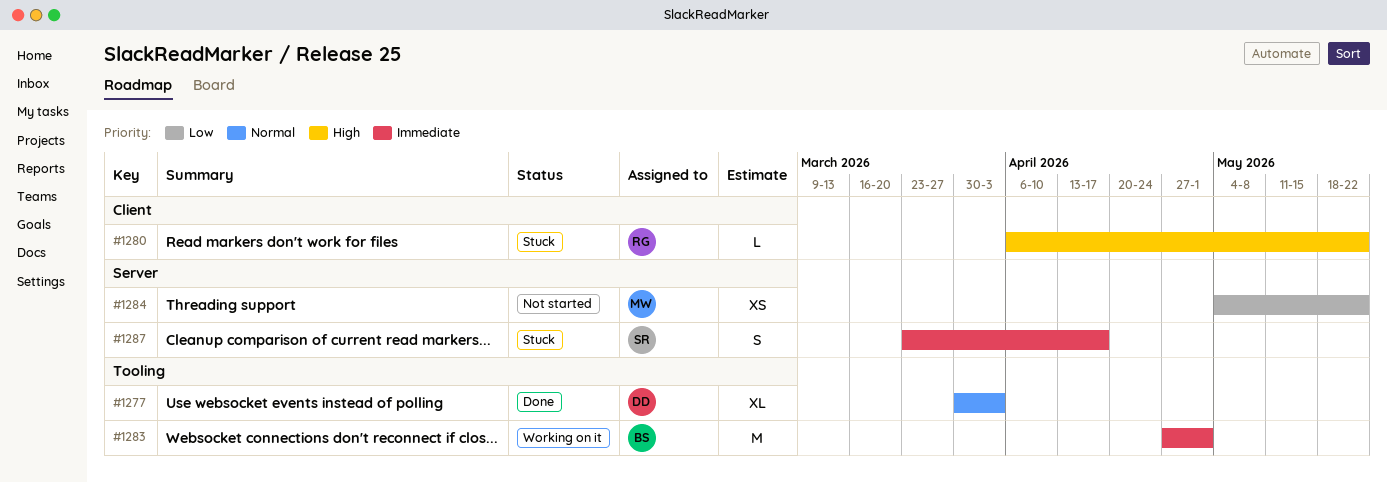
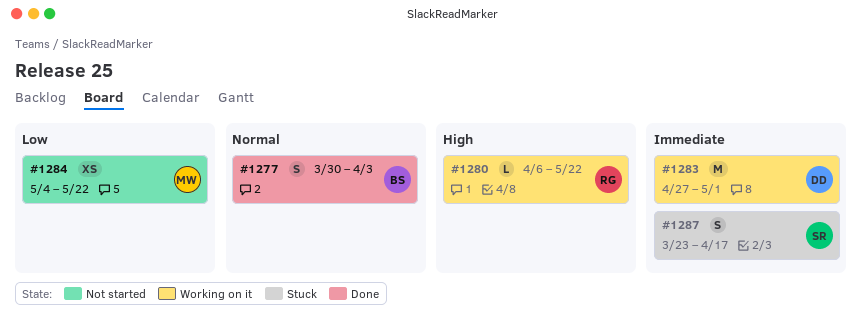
#1277, owner: DD -> BS
#1277, estimate: XL -> S
#1280, status: Stuck -> Working on it
#1283, owner: BS -> DD

